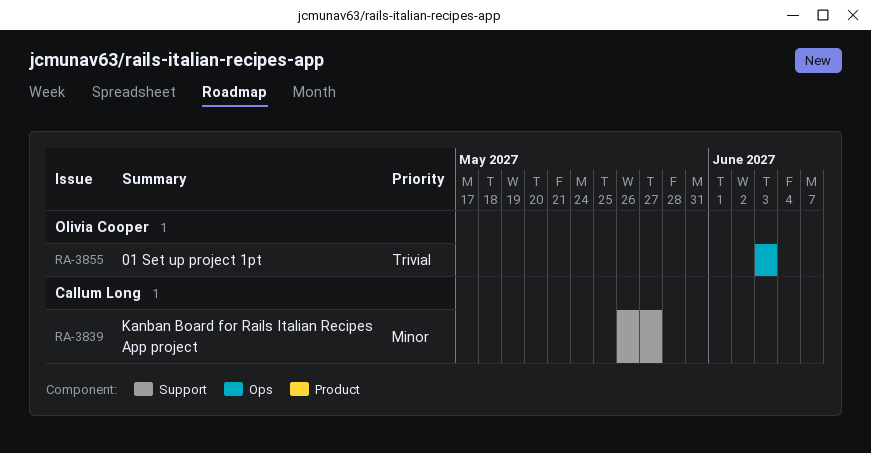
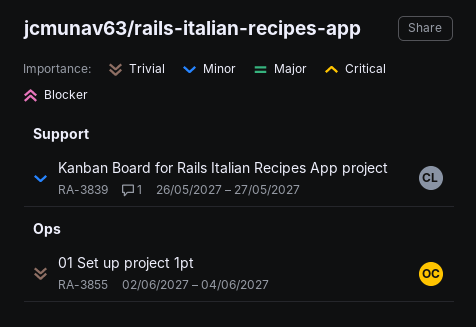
RA-3855, start: Jun 3 -> Jun 2
RA-3855, due: Jun 3 -> Jun 4

